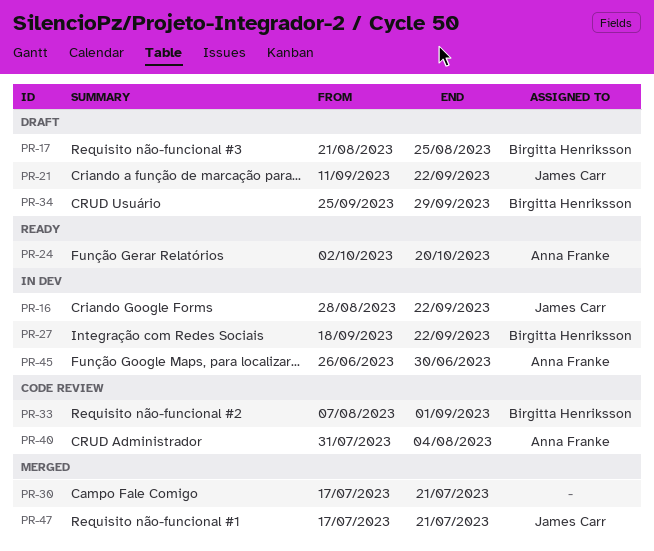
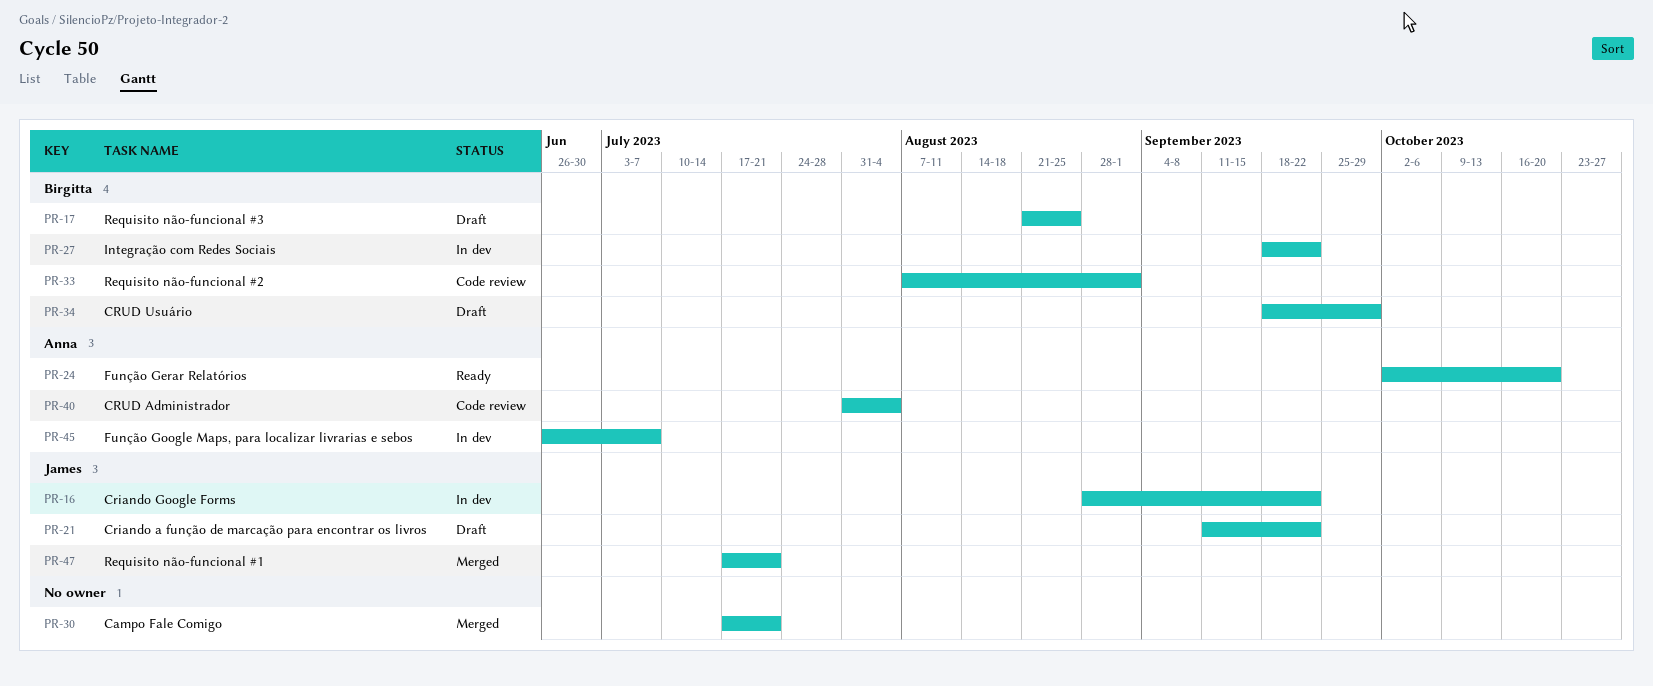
PR-34, start: Sep 25 -> Sep 18
PR-45, due: Jun 30 -> Jul 7

